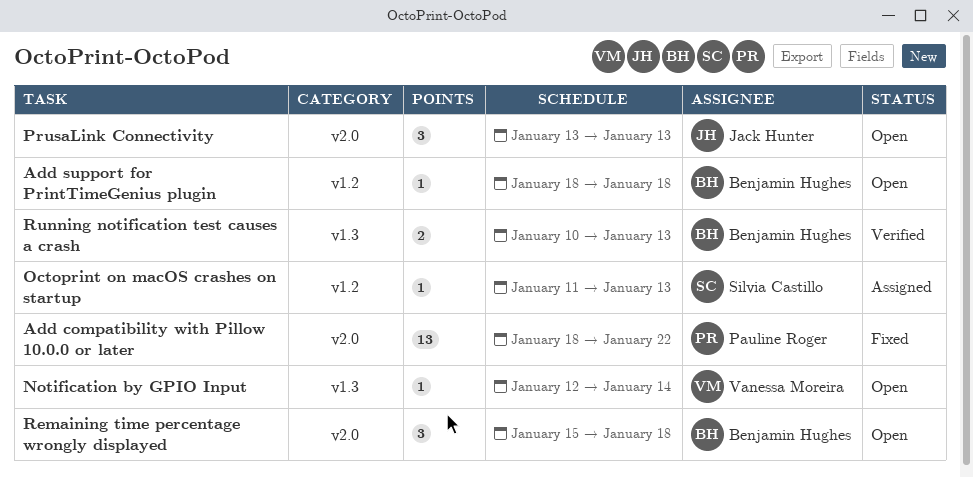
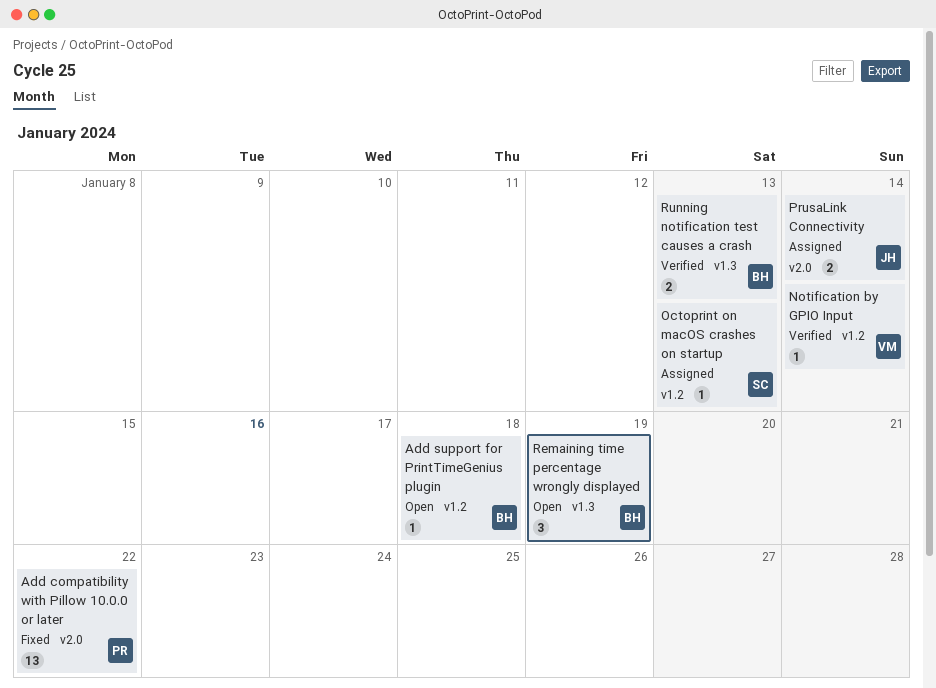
Notification by GPIO Input, status: Open -> Verified
Notification by GPIO Input, label: v1.3 -> v1.2
PrusaLink Connectivity, status: Open -> Assigned
PrusaLink Connectivity, estimate: 3 -> 2
PrusaLink Connectivity, due: Jan 13 -> Jan 14
Remaining time percentage wrongly displayed, label: v2.0 -> v1.3
Remaining time percentage wrongly displayed, due: Jan 18 -> Jan 19

